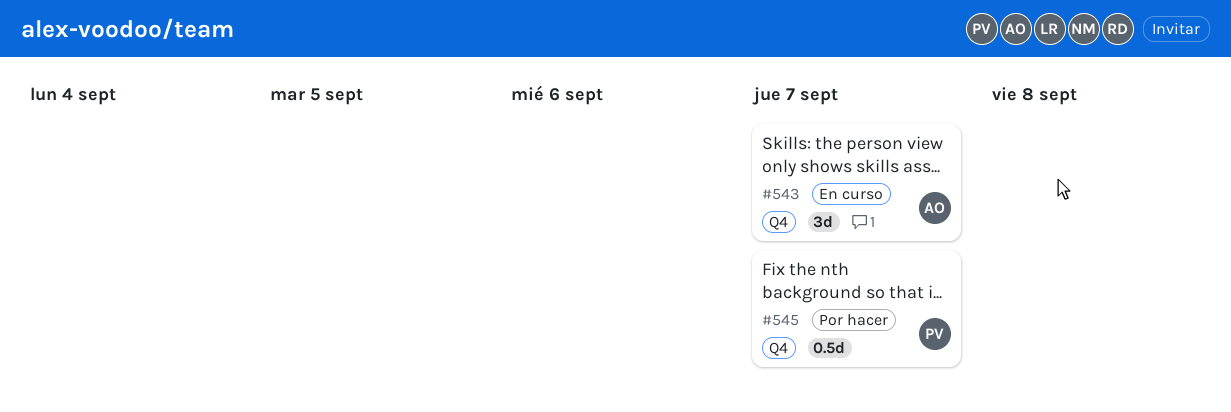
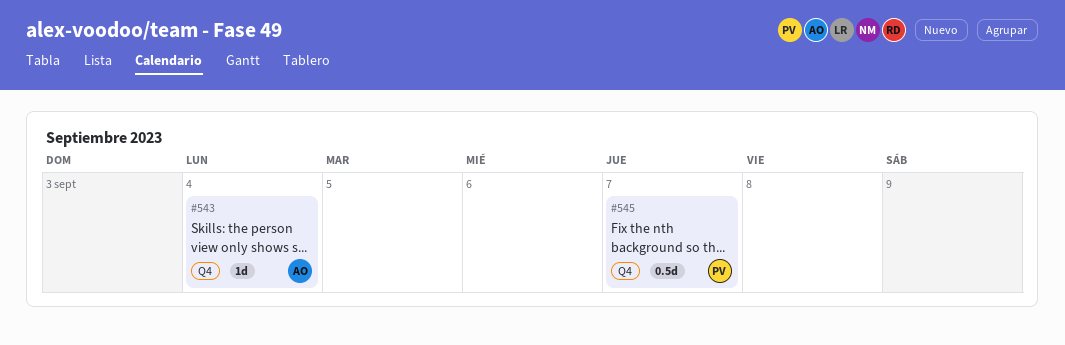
#543, estimate: 3d -> 1d
#543, due: Sep 7 -> Sep 4

